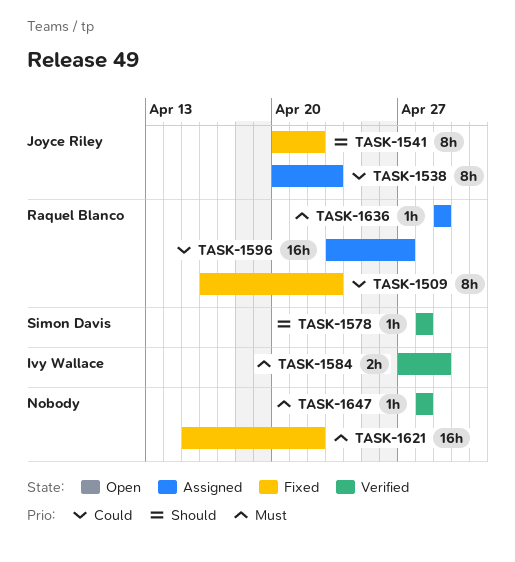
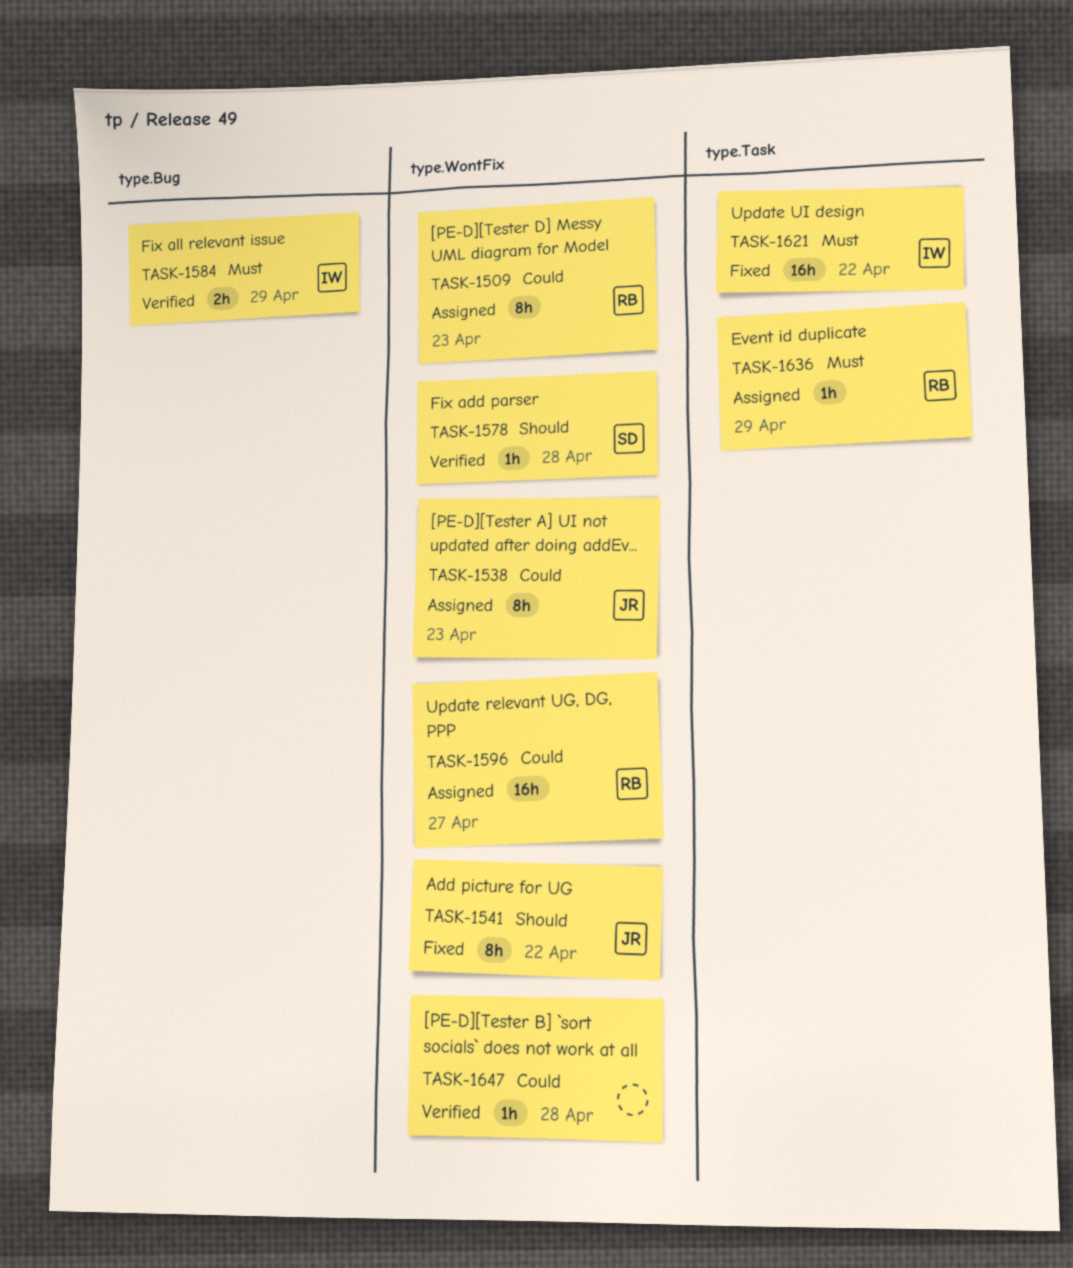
TASK-1509, status: Fixed -> Assigned
TASK-1621, owner: none -> Ivy Wallace
TASK-1647, priority: Must -> Could

